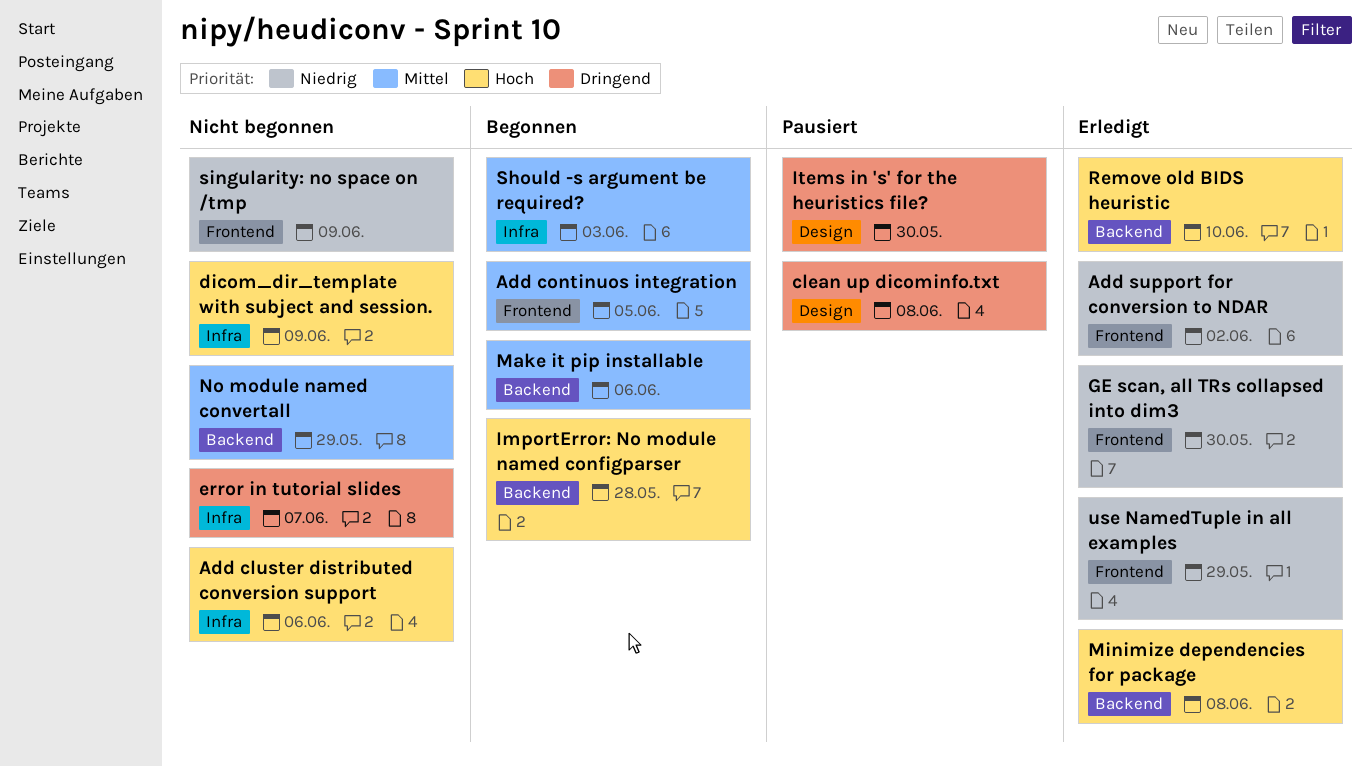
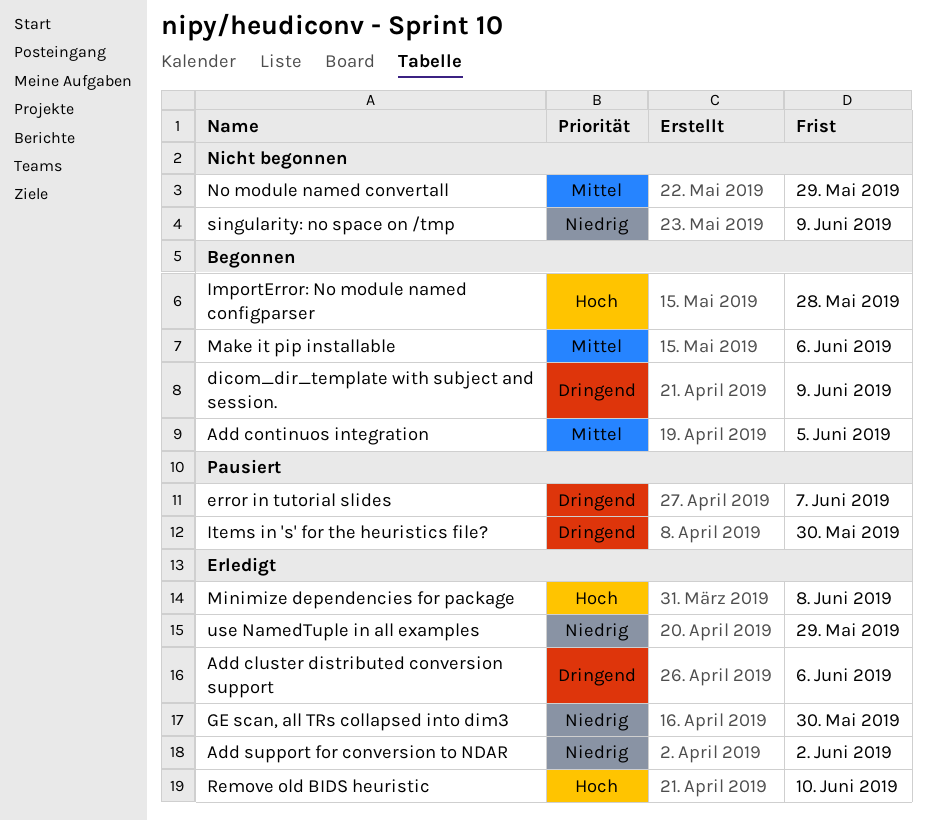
Add cluster distributed conversion support, status: Nicht begonnen -> Erledigt
Add cluster distributed conversion support, priority: Hoch -> Dringend
clean up dicominfo.txt: present -> none
dicom_dir_template with subject and session., status: Nicht begonnen -> Begonnen
dicom_dir_template with subject and session., priority: Hoch -> Dringend
error in tutorial slides, status: Nicht begonnen -> Pausiert
Should -s argument be required?: present -> none

